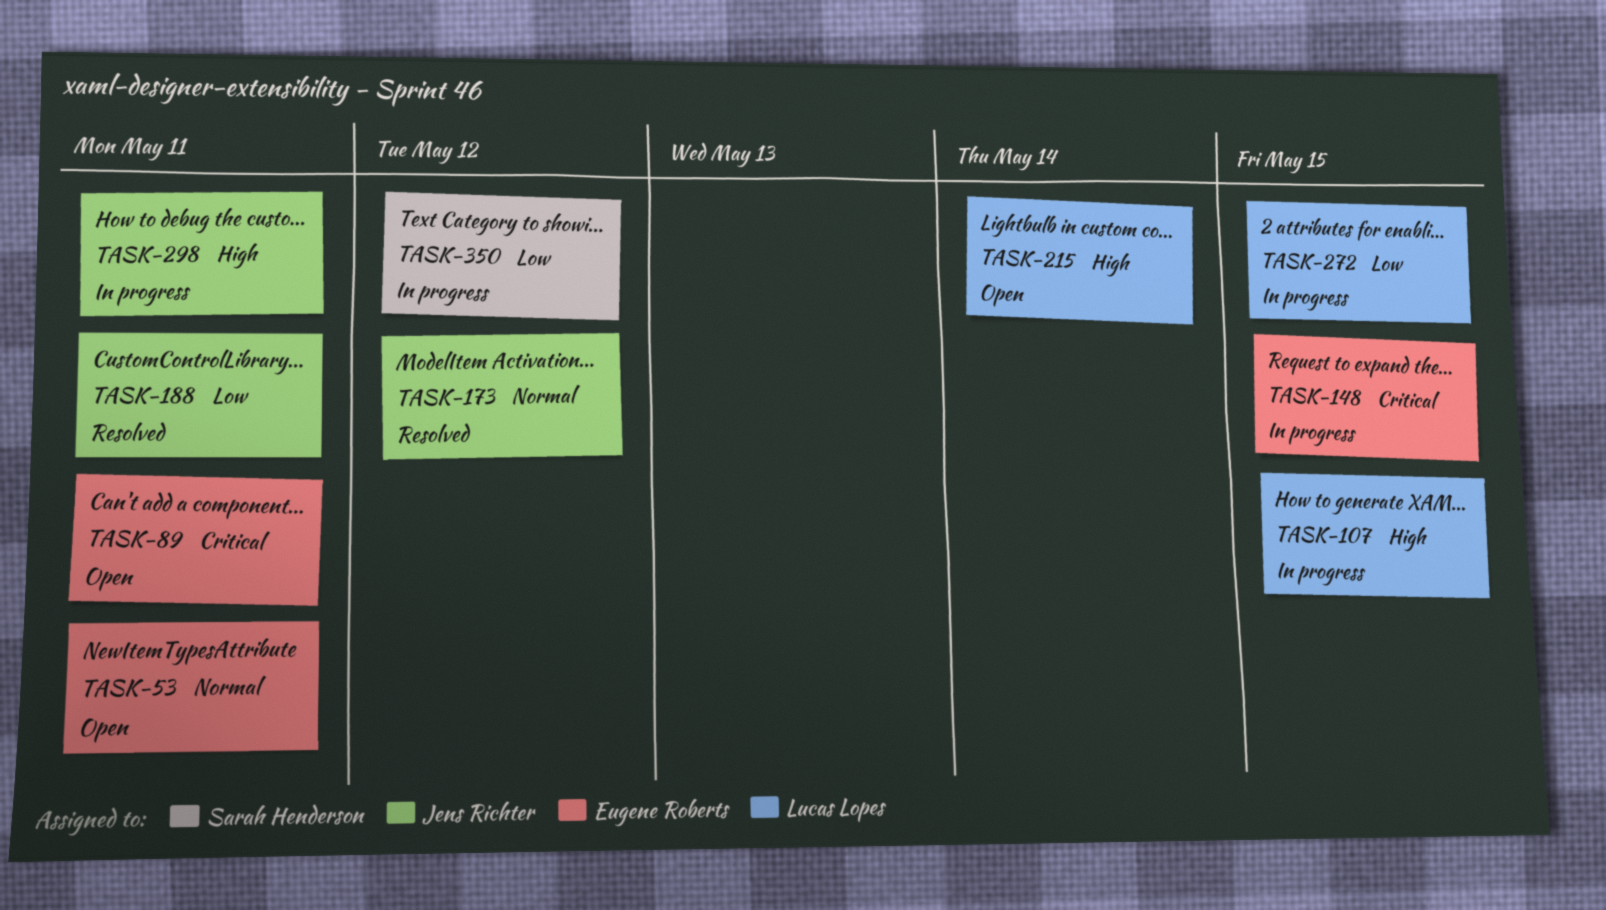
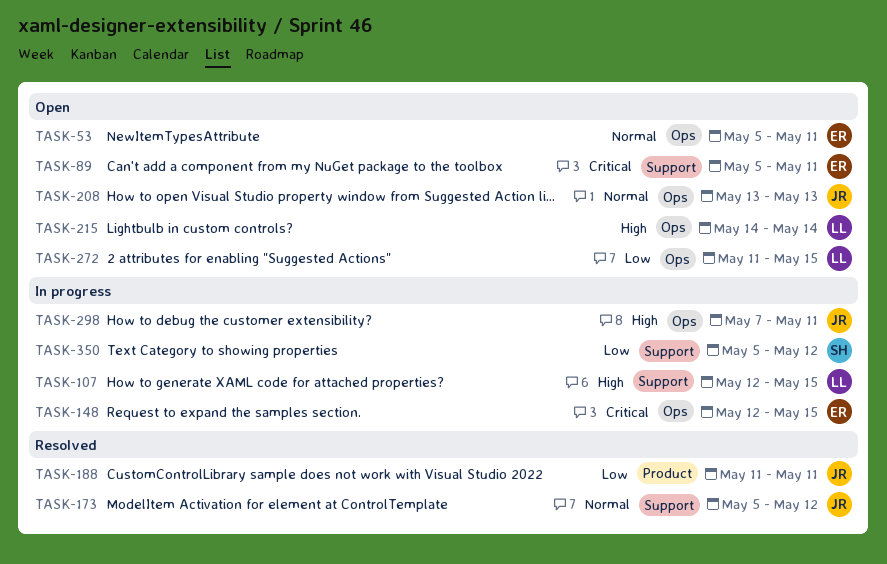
TASK-208: none -> present
TASK-272, status: In progress -> Open

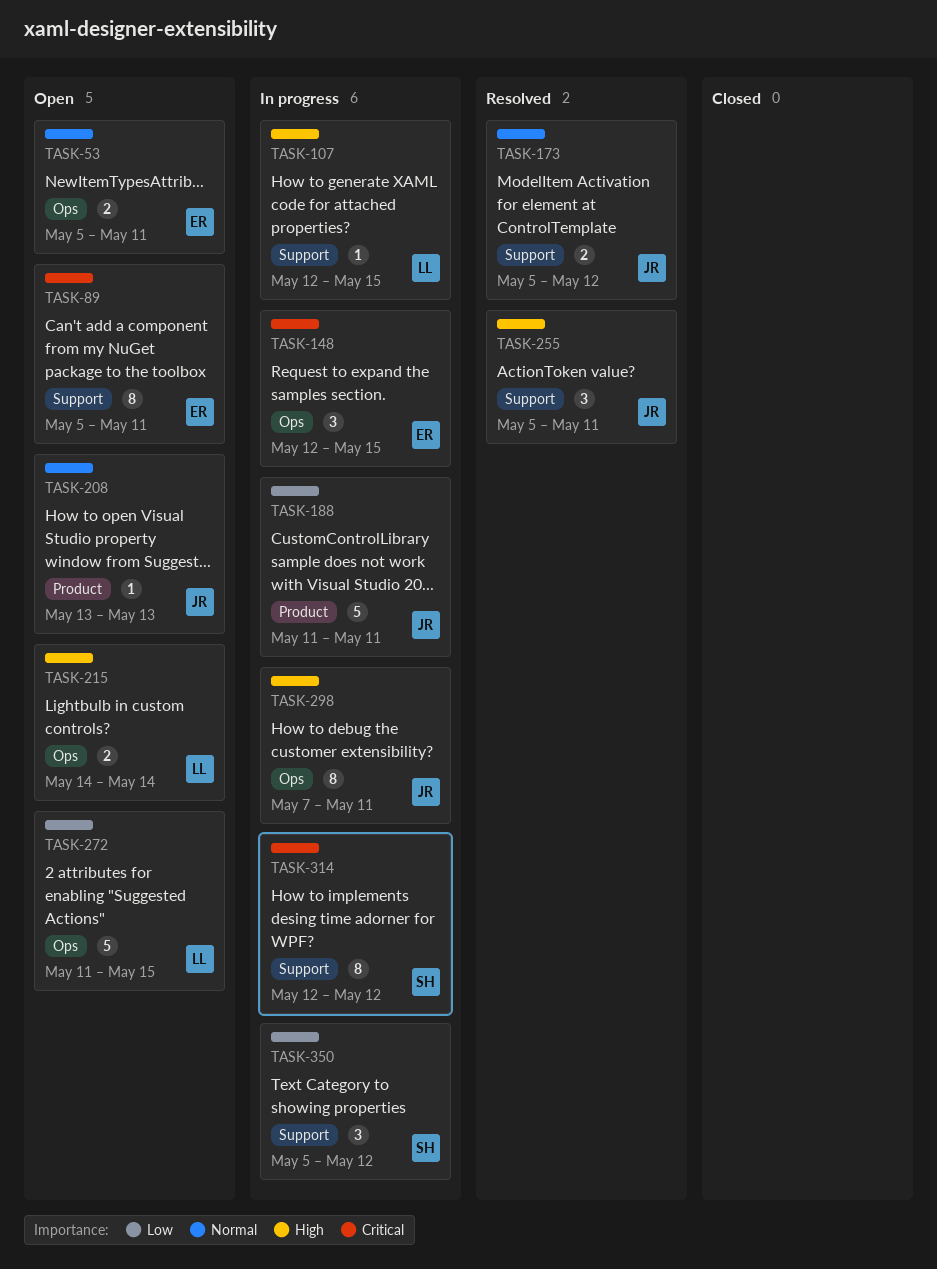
TASK-188, status: Resolved -> In progress
TASK-208, label: Ops -> Product
TASK-255: none -> present
TASK-314: none -> present

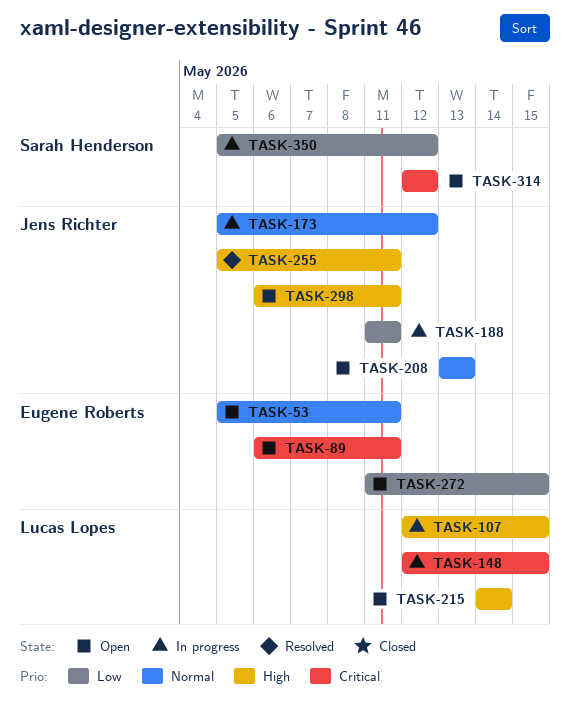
TASK-89, start: May 5 -> May 6
TASK-148, owner: Eugene Roberts -> Lucas Lopes
TASK-173, status: Resolved -> In progress
TASK-272, owner: Lucas Lopes -> Eugene Roberts
TASK-298, status: In progress -> Open
TASK-298, start: May 7 -> May 6
TASK-314, status: In progress -> Open

